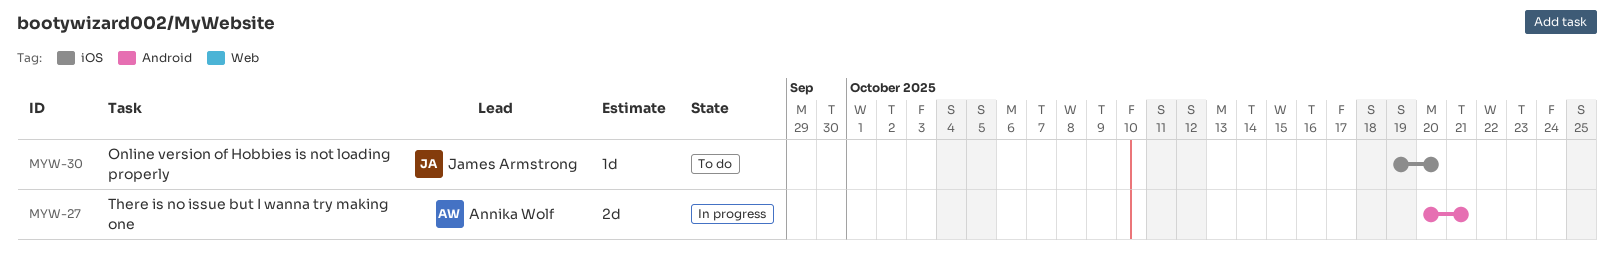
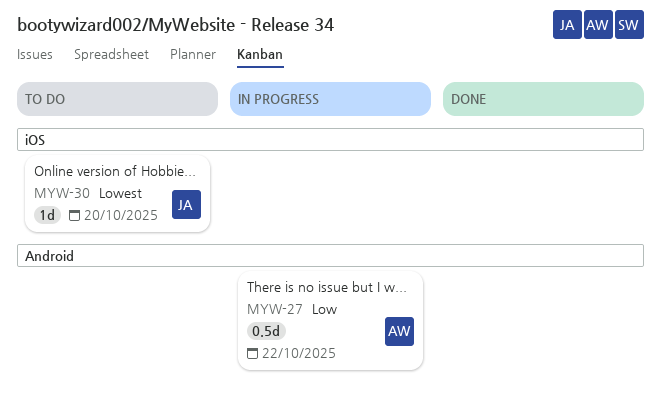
MYW-27, estimate: 2d -> 0.5d
MYW-27, due: Oct 21 -> Oct 22

